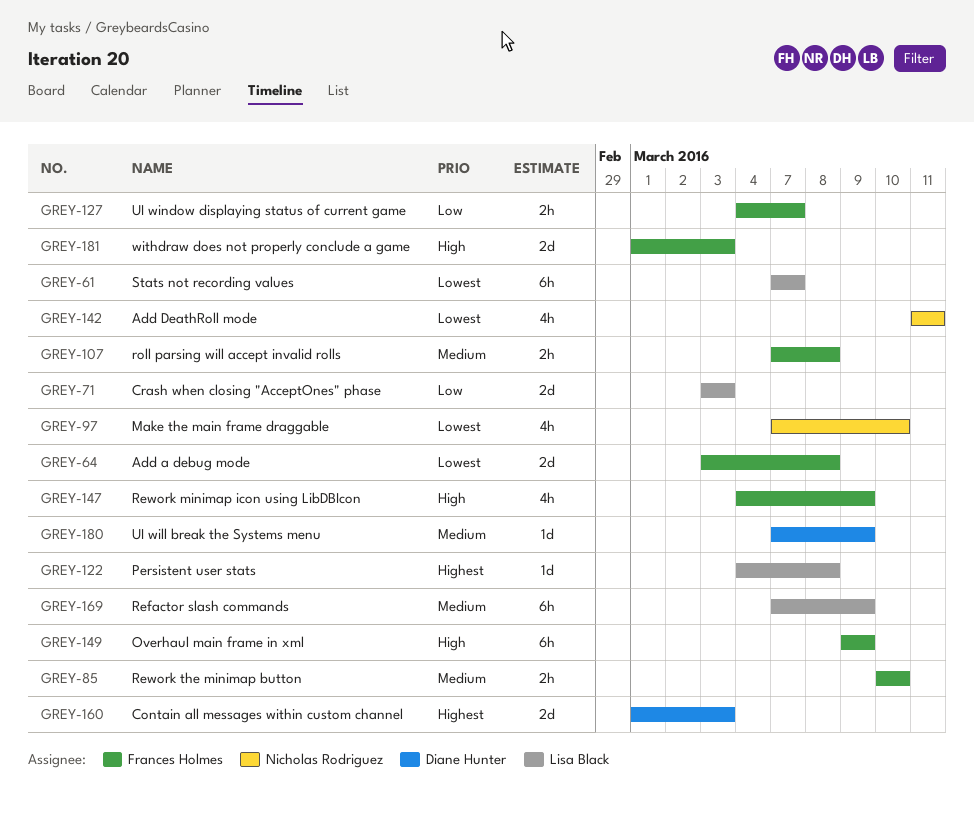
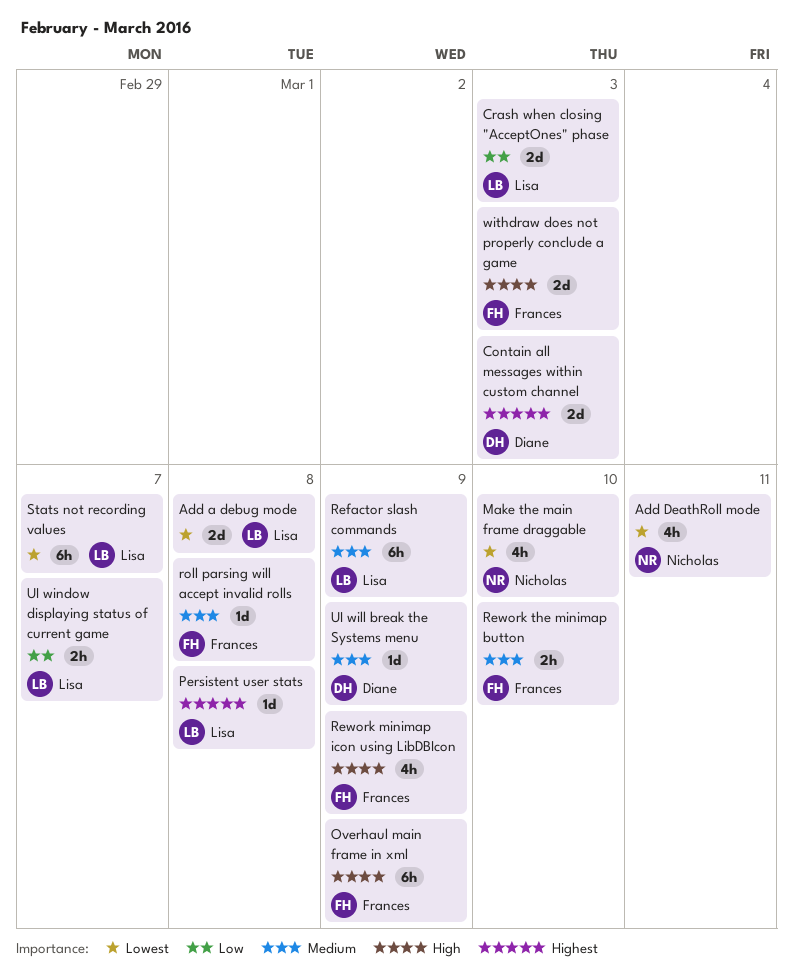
Add a debug mode, owner: Frances Holmes -> Lisa Black
roll parsing will accept invalid rolls, estimate: 2h -> 1d
UI window displaying status of current game, owner: Frances Holmes -> Lisa Black

